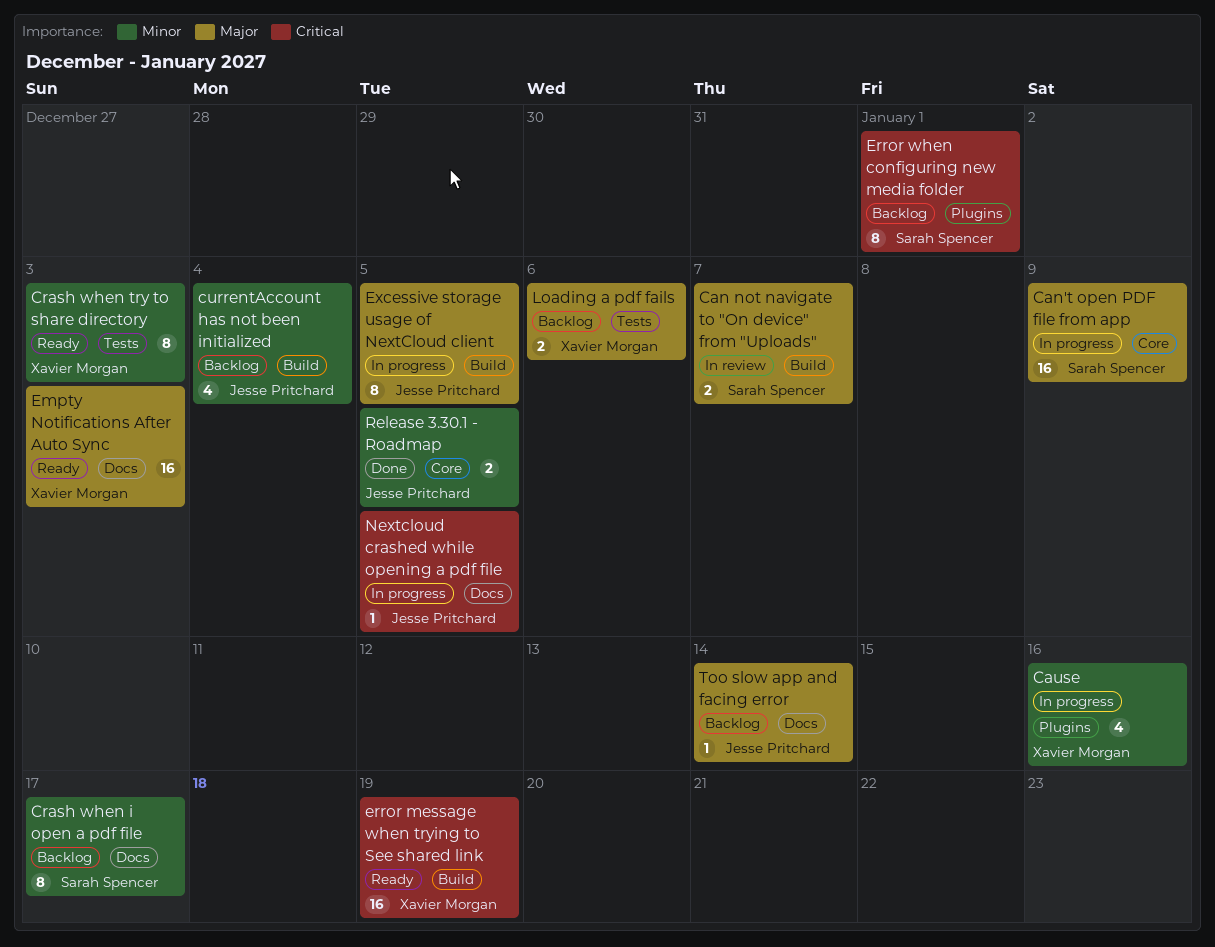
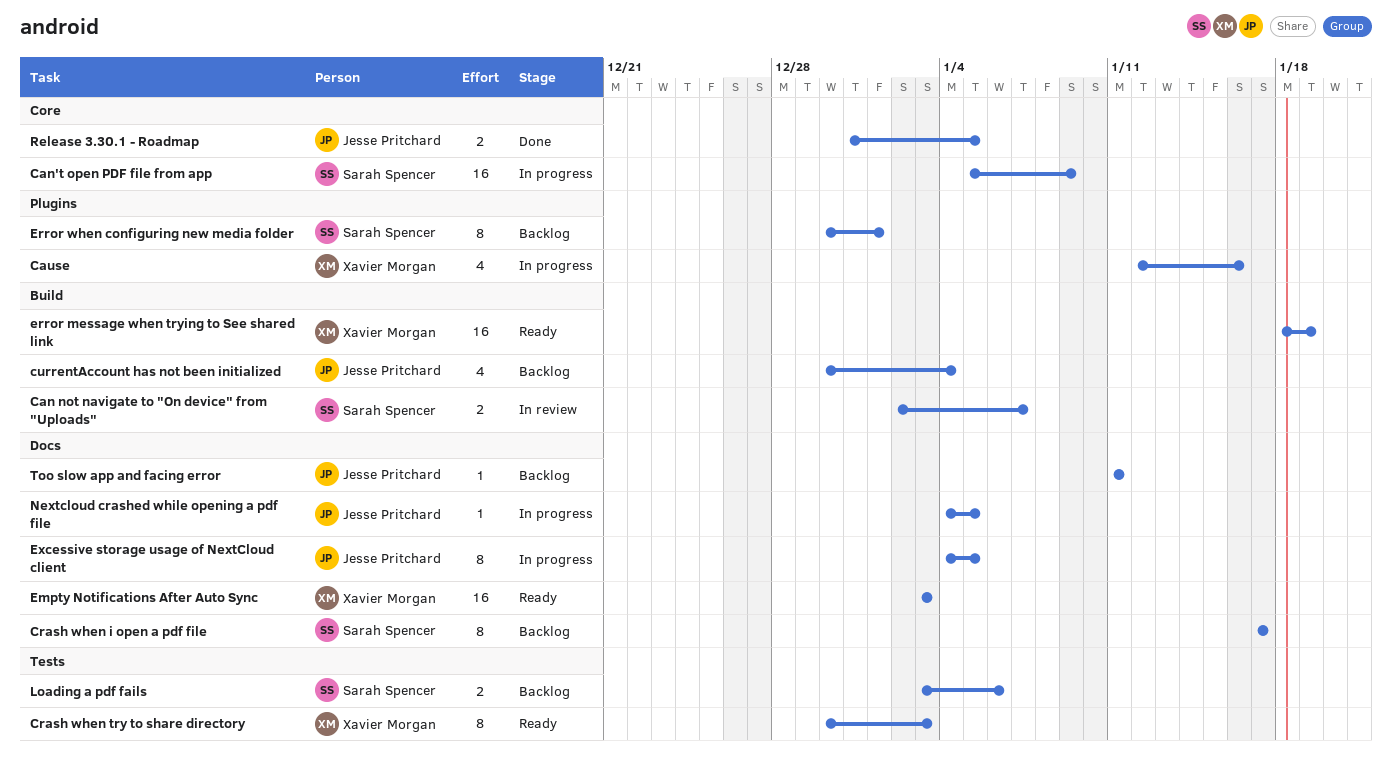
Excessive storage usage of NextCloud client, label: Build -> Docs
Loading a pdf fails, owner: Xavier Morgan -> Sarah Spencer
Too slow app and facing error, due: Jan 14 -> Jan 11

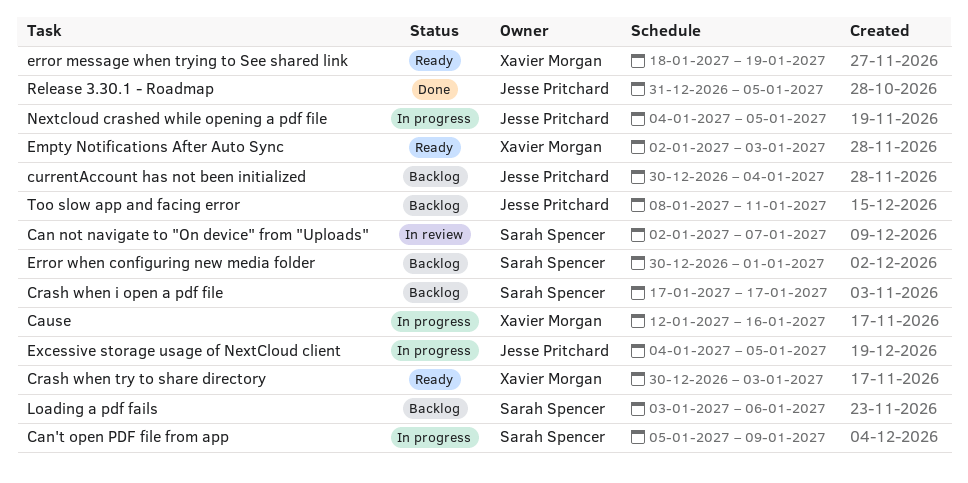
Empty Notifications After Auto Sync, start: Jan 3 -> Jan 2
Too slow app and facing error, start: Jan 11 -> Jan 8

